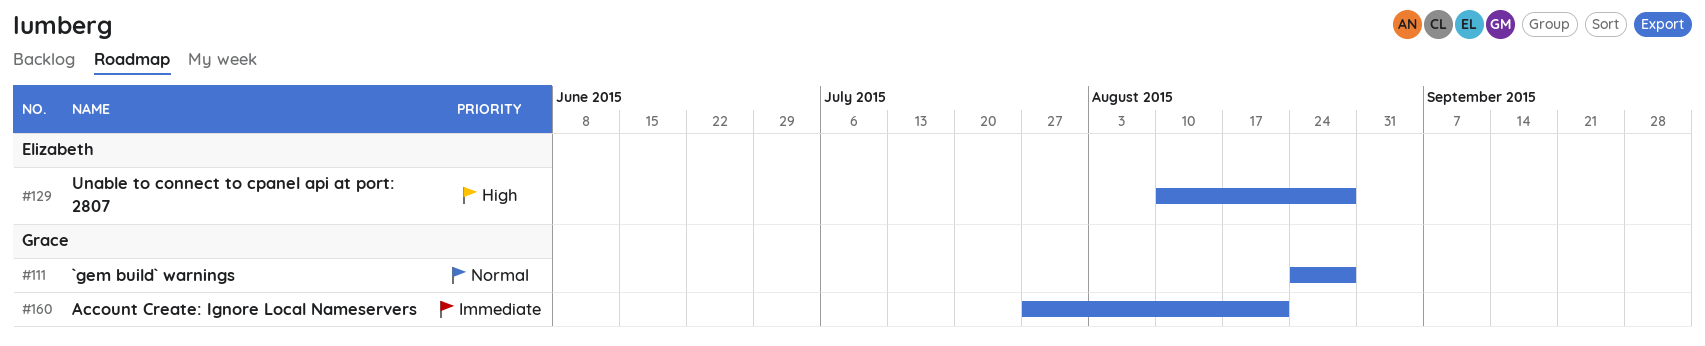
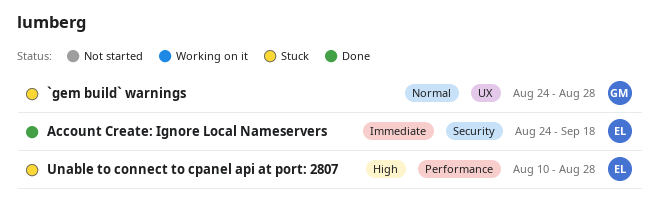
Account Create: Ignore Local Nameservers, owner: Grace -> Elizabeth
Account Create: Ignore Local Nameservers, start: Jul 27 -> Aug 24
Account Create: Ignore Local Nameservers, due: Aug 21 -> Sep 18

